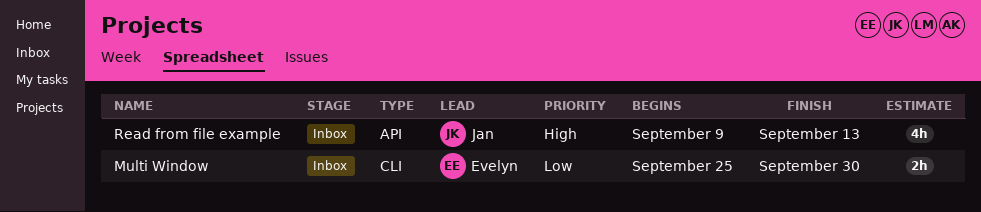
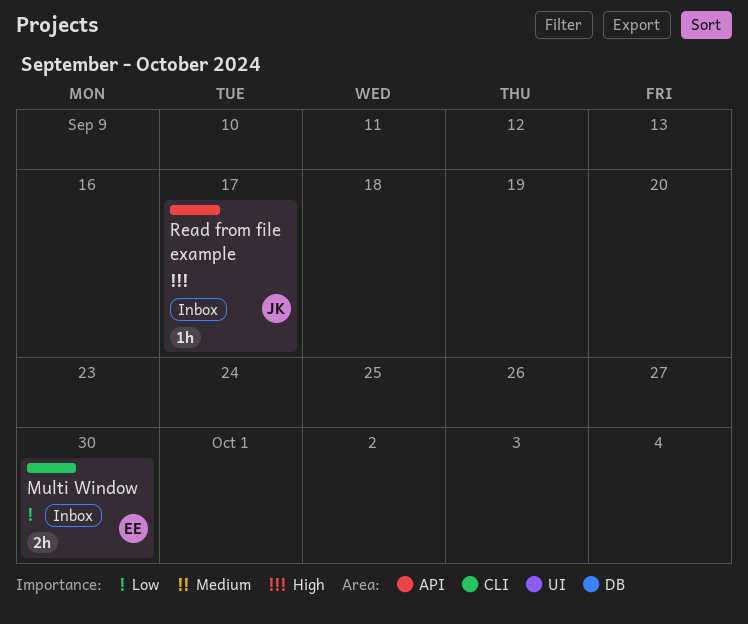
Read from file example, estimate: 4h -> 1h
Read from file example, due: Sep 13 -> Sep 17

